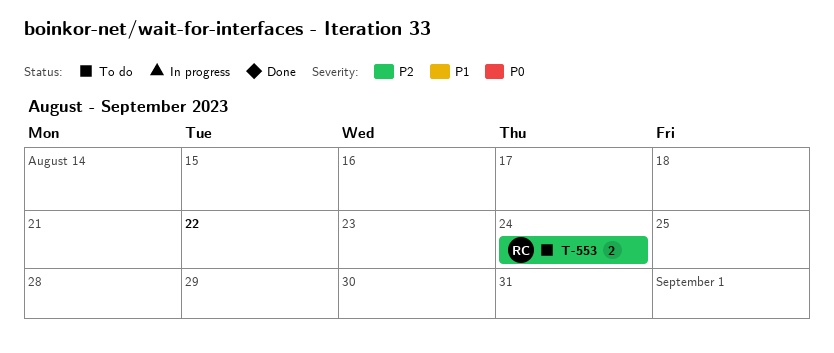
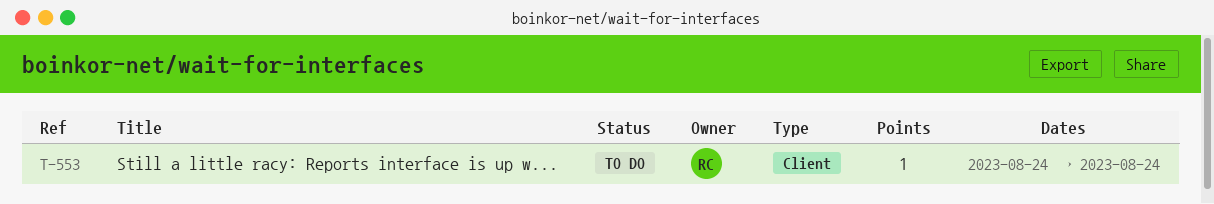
T-553, estimate: 2 -> 1

